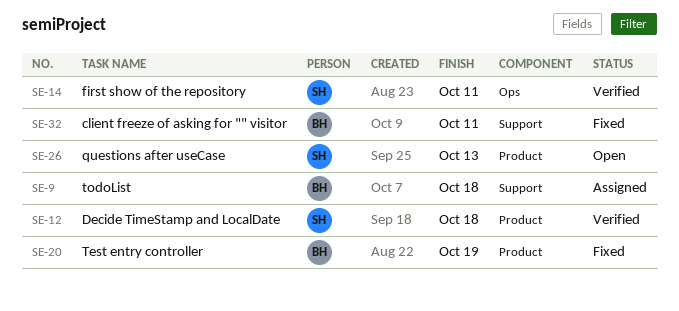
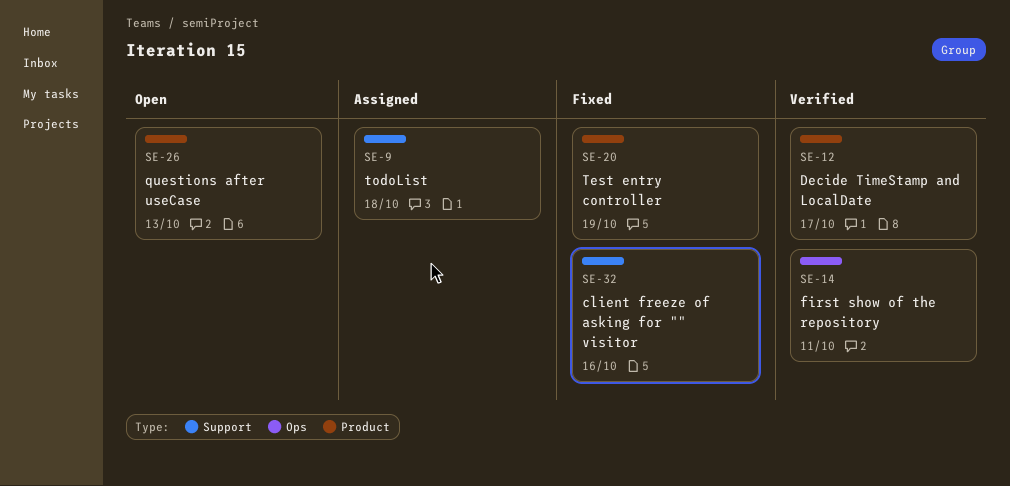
SE-12, due: Oct 18 -> Oct 17
SE-32, due: Oct 11 -> Oct 16

